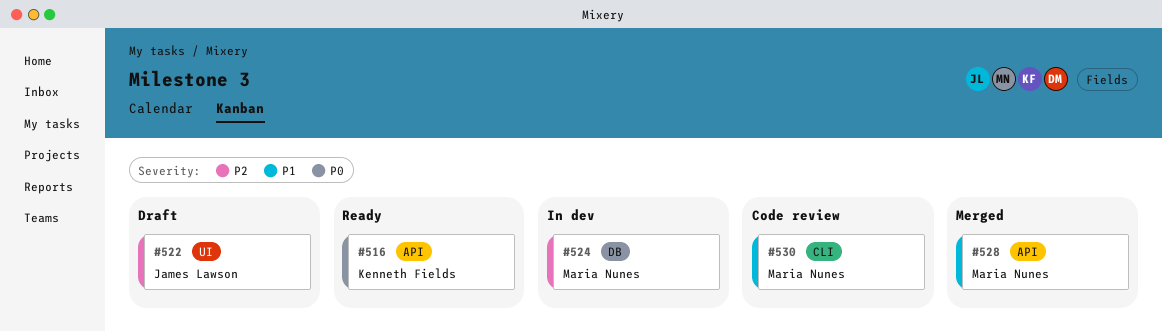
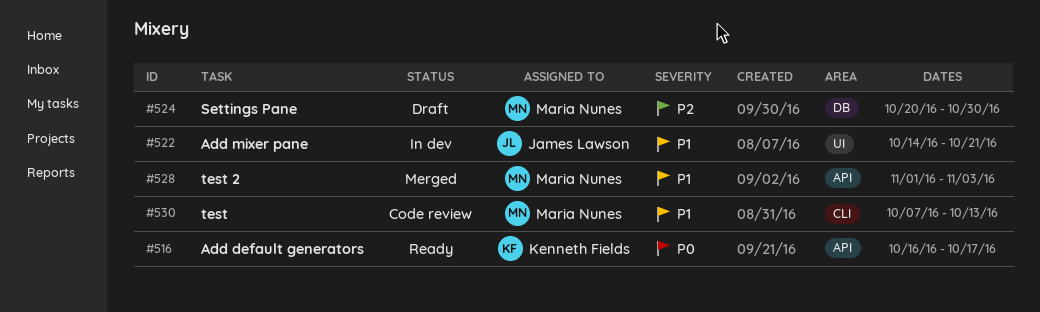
#522, status: Draft -> In dev
#522, priority: P2 -> P1
#524, status: In dev -> Draft

